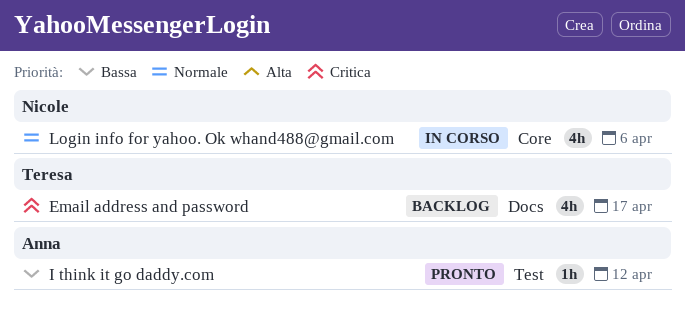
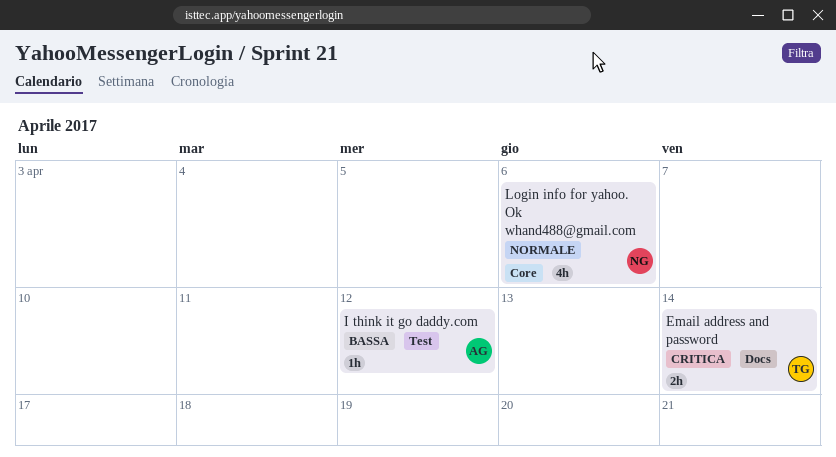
Email address and password, estimate: 4h -> 2h
Email address and password, due: Apr 17 -> Apr 14

